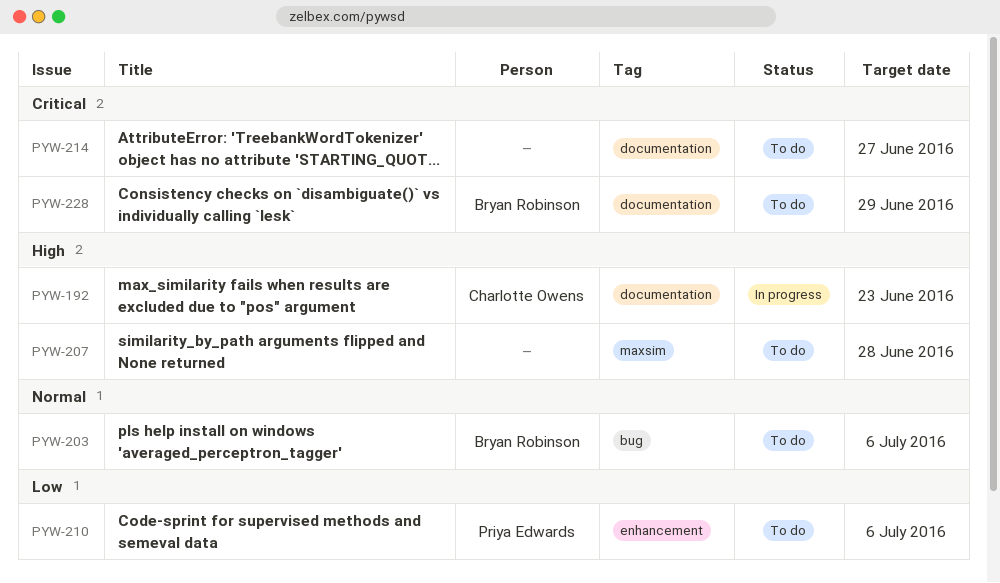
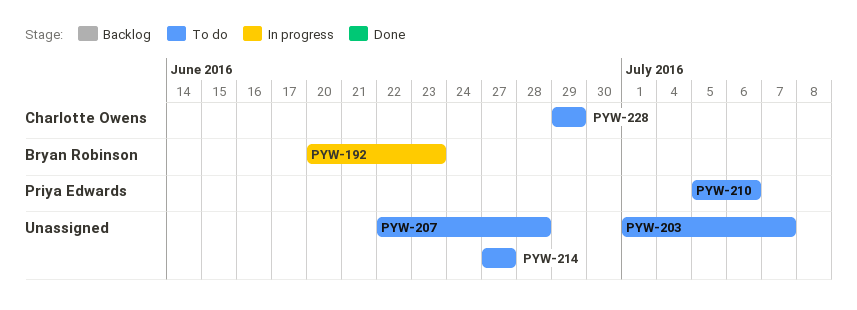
PYW-192, owner: Charlotte Owens -> Bryan Robinson
PYW-203, owner: Bryan Robinson -> none
PYW-203, due: Jul 6 -> Jul 7
PYW-228, owner: Bryan Robinson -> Charlotte Owens

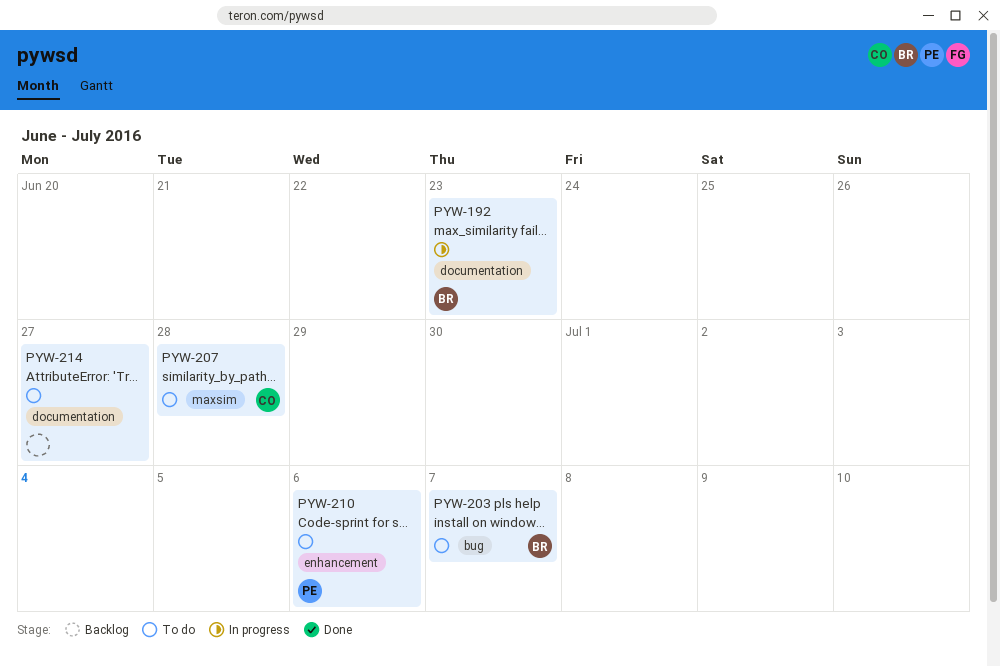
PYW-203, owner: none -> Bryan Robinson
PYW-207, owner: none -> Charlotte Owens
PYW-228: present -> none

